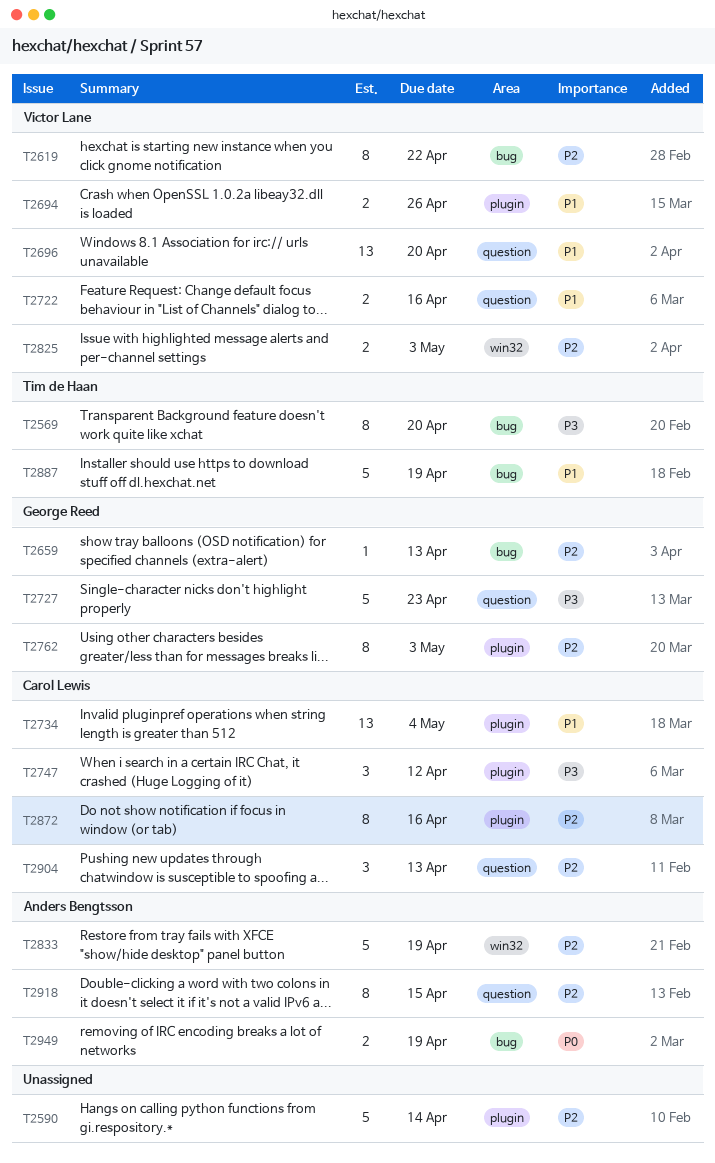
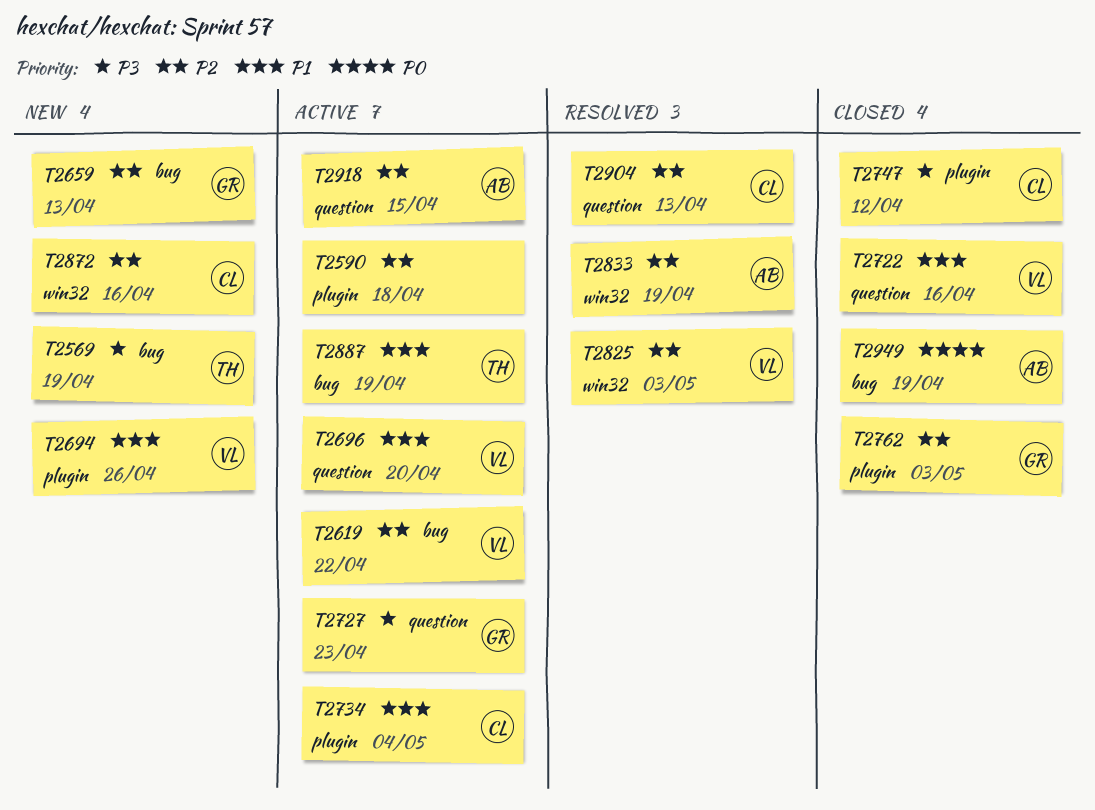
T2569, due: Apr 20 -> Apr 19
T2590, due: Apr 14 -> Apr 18
T2872, label: plugin -> win32

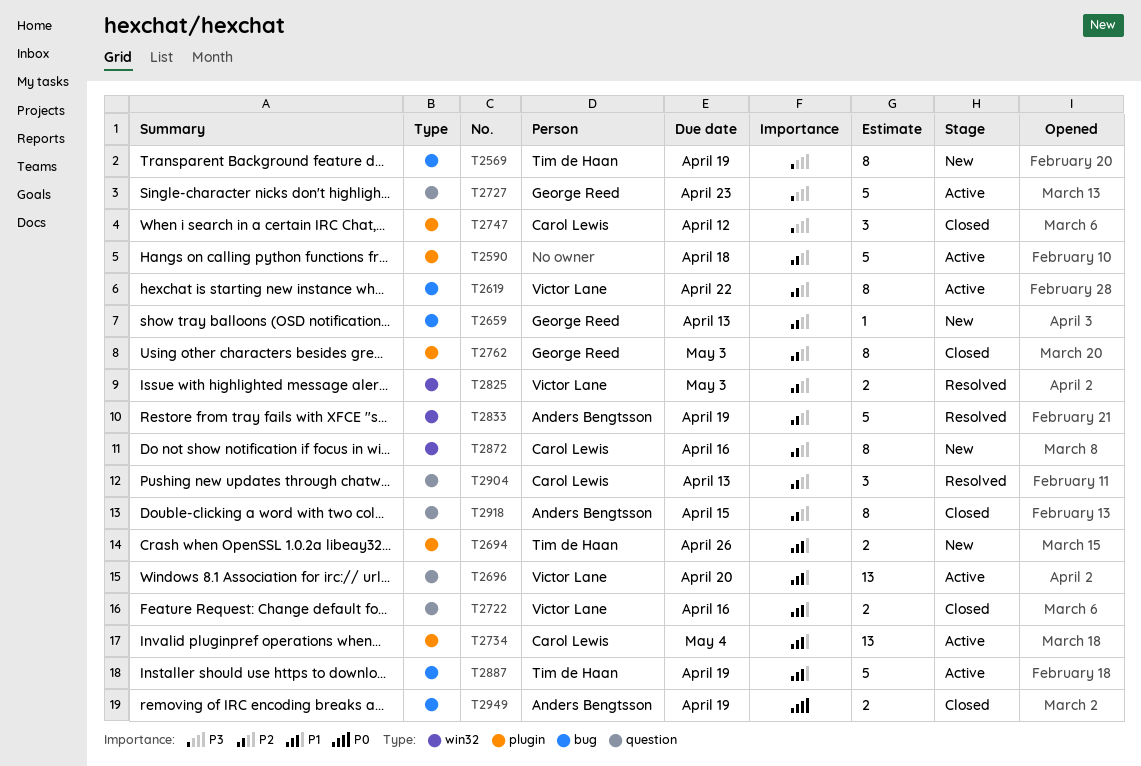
T2694, owner: Victor Lane -> Tim de Haan
T2918, status: Active -> Closed

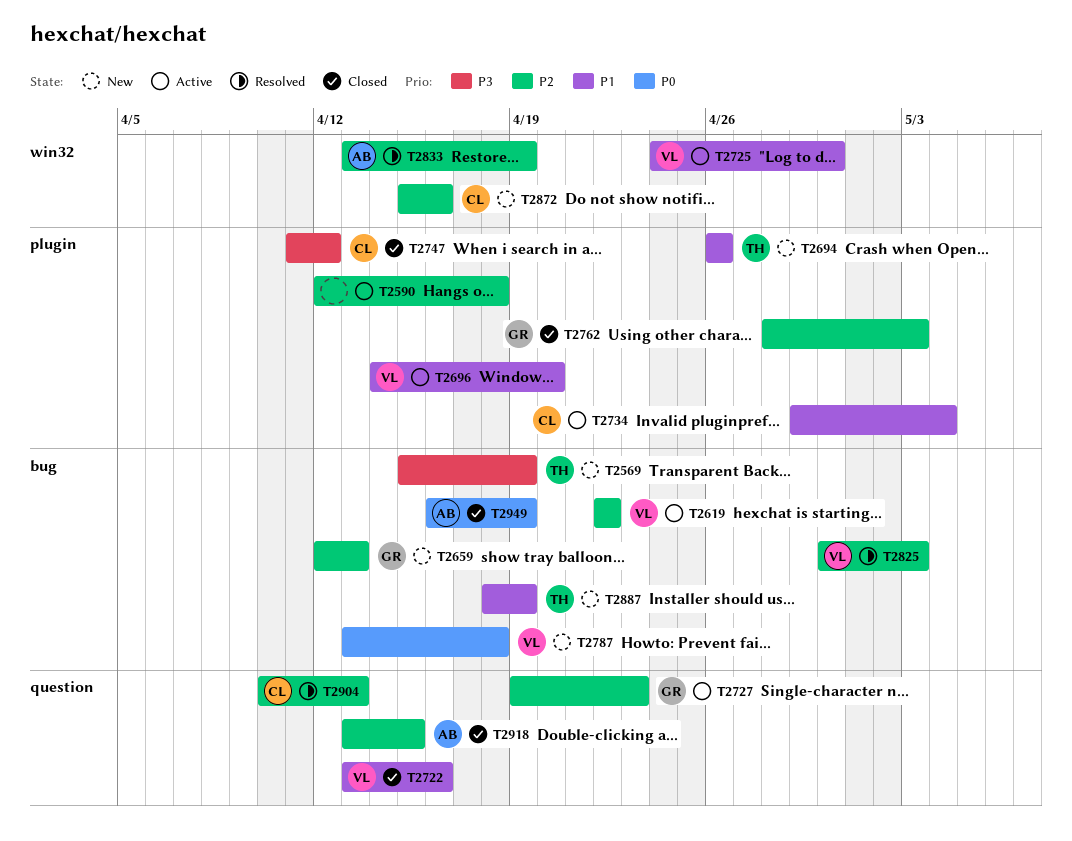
T2696, label: question -> plugin
T2725: none -> present
T2727, priority: P3 -> P2
T2787: none -> present
T2825, label: win32 -> bug
T2887, status: Active -> New

